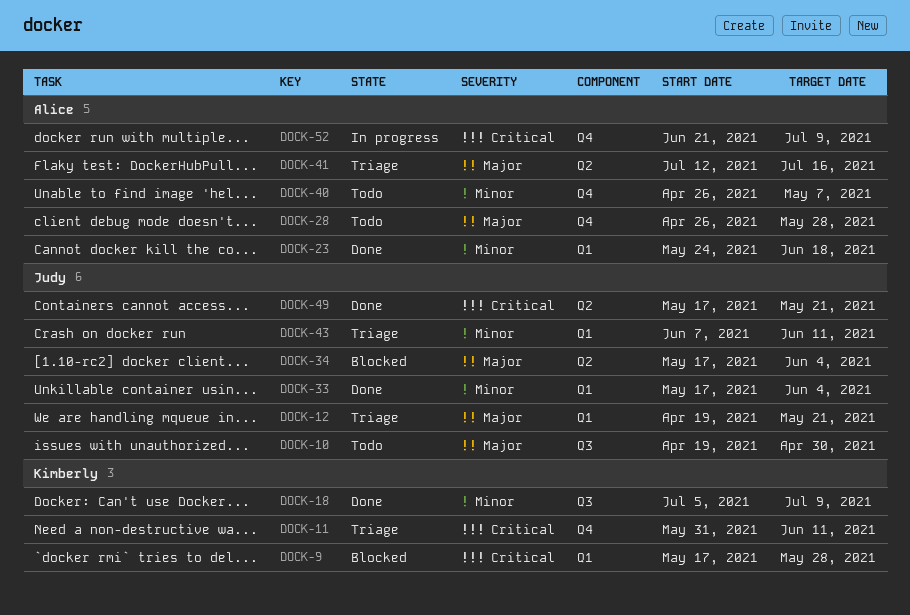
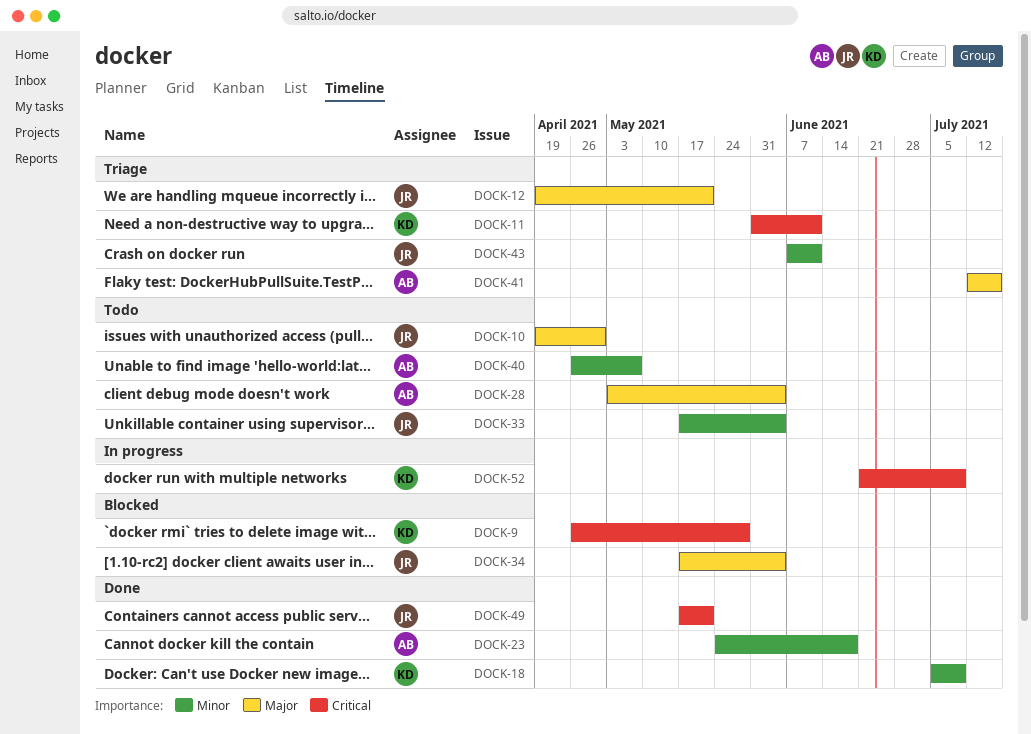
DOCK-9, start: May 17 -> Apr 26
DOCK-28, start: Apr 26 -> May 3
DOCK-28, due: May 28 -> Jun 4
DOCK-33, status: Done -> Todo
DOCK-52, owner: Alice -> Kimberly

